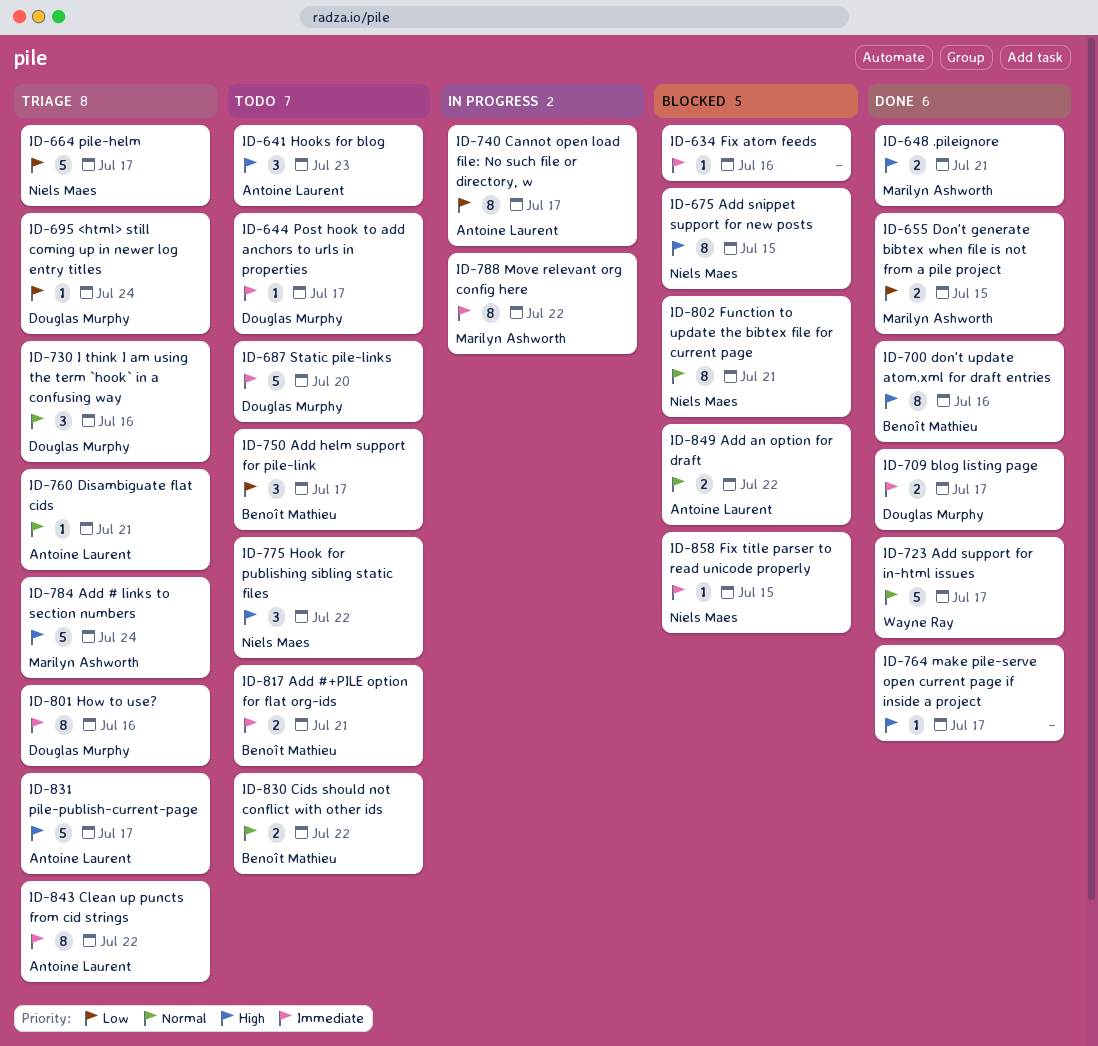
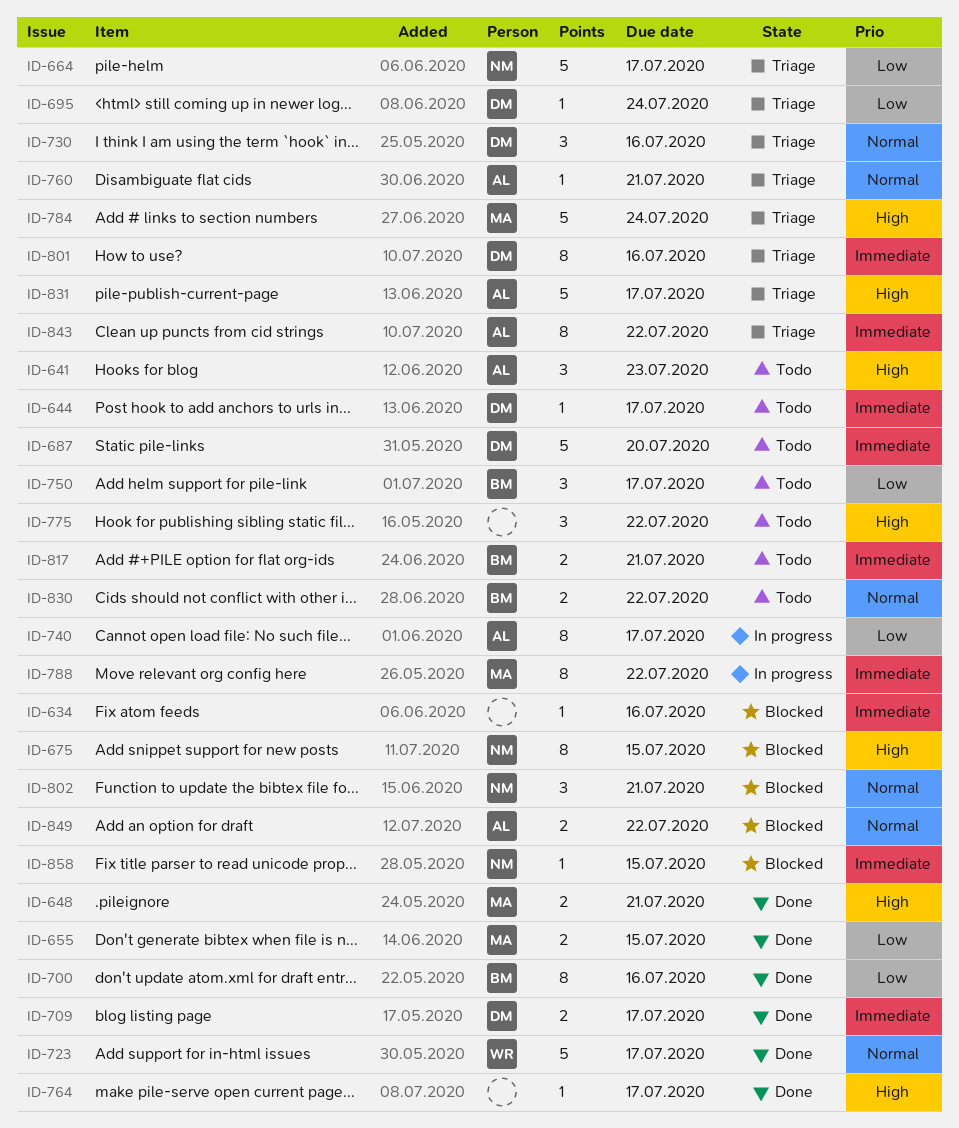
ID-700, priority: High -> Low
ID-775, owner: Niels Maes -> none
ID-802, estimate: 8 -> 3

